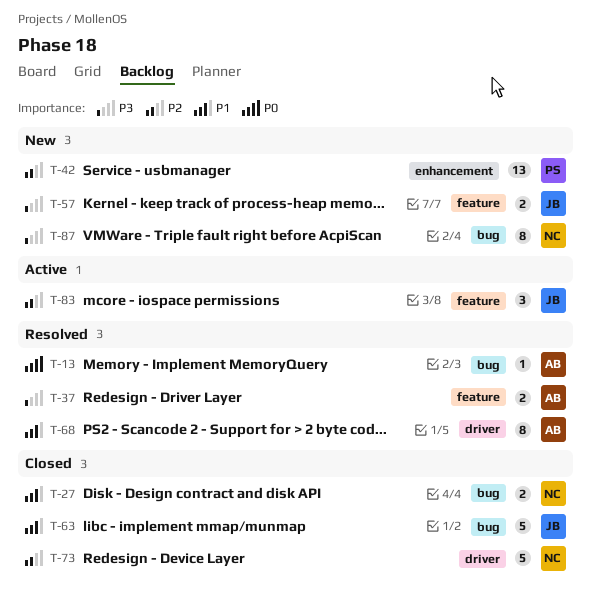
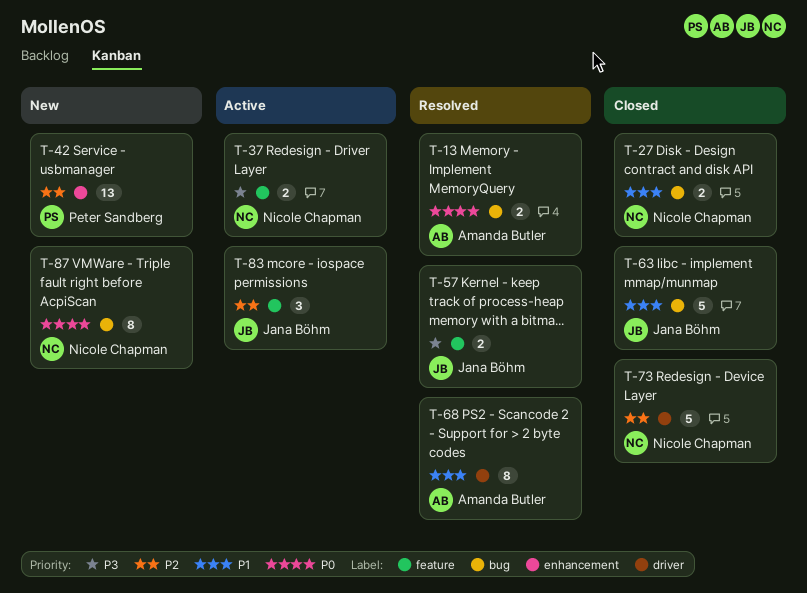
T-13, estimate: 1 -> 2
T-37, status: Resolved -> Active
T-37, owner: Amanda Butler -> Nicole Chapman
T-57, status: New -> Resolved
T-87, priority: P3 -> P0

